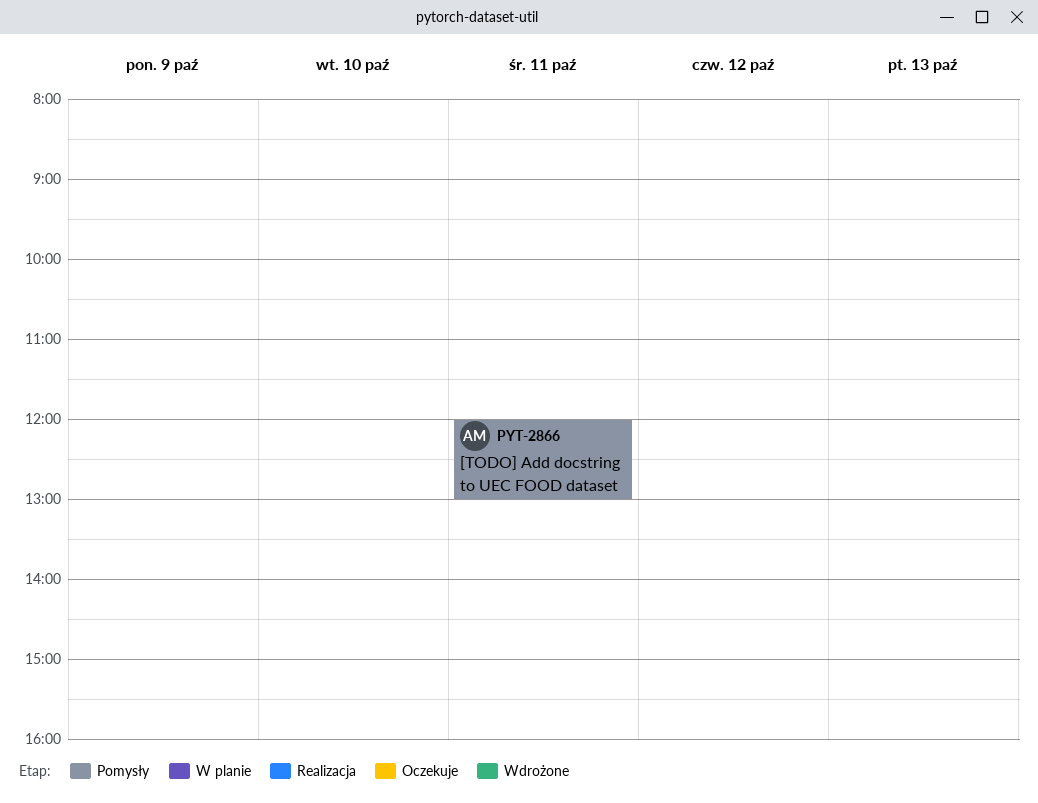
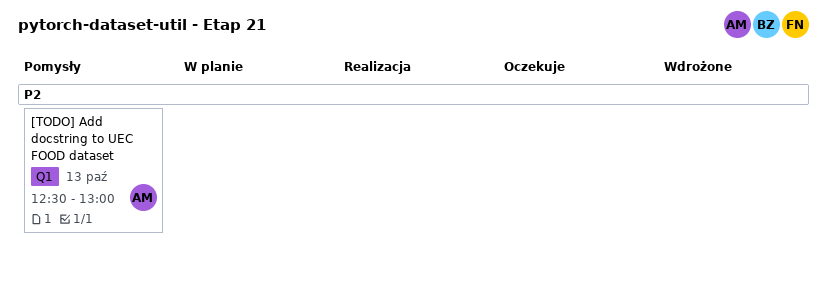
[TODO] Add docstring to UEC FOOD dataset, day: Oct 11 -> Oct 13
[TODO] Add docstring to UEC FOOD dataset, begins: 12:00 -> 12:30

